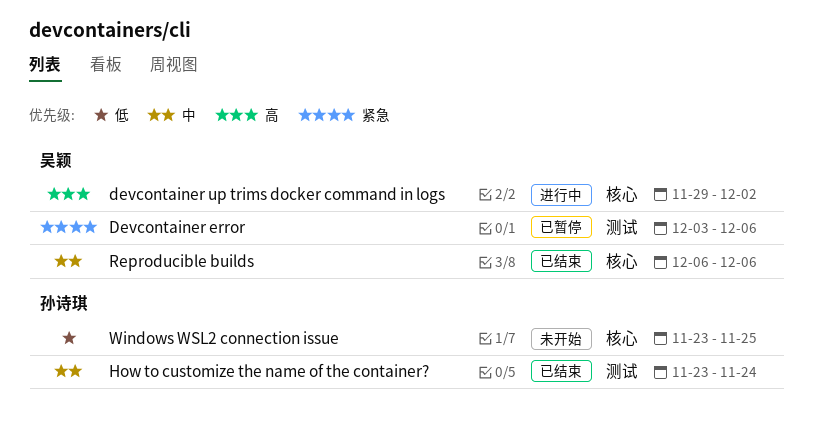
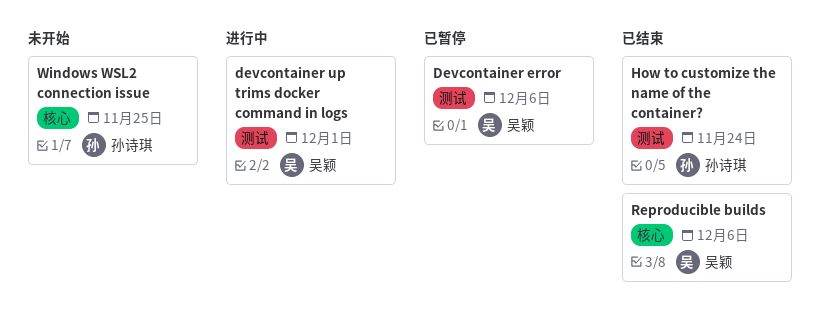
devcontainer up trims docker command in logs, label: 核心 -> 测试
devcontainer up trims docker command in logs, due: Dec 2 -> Dec 1

